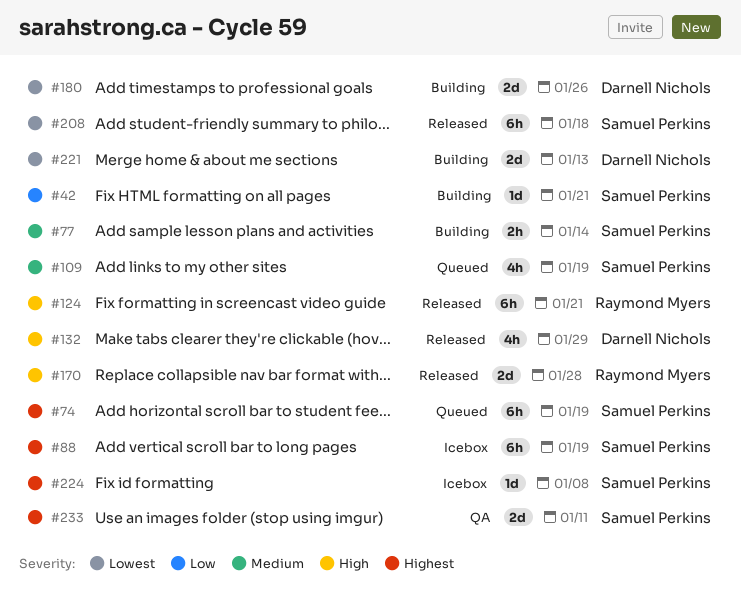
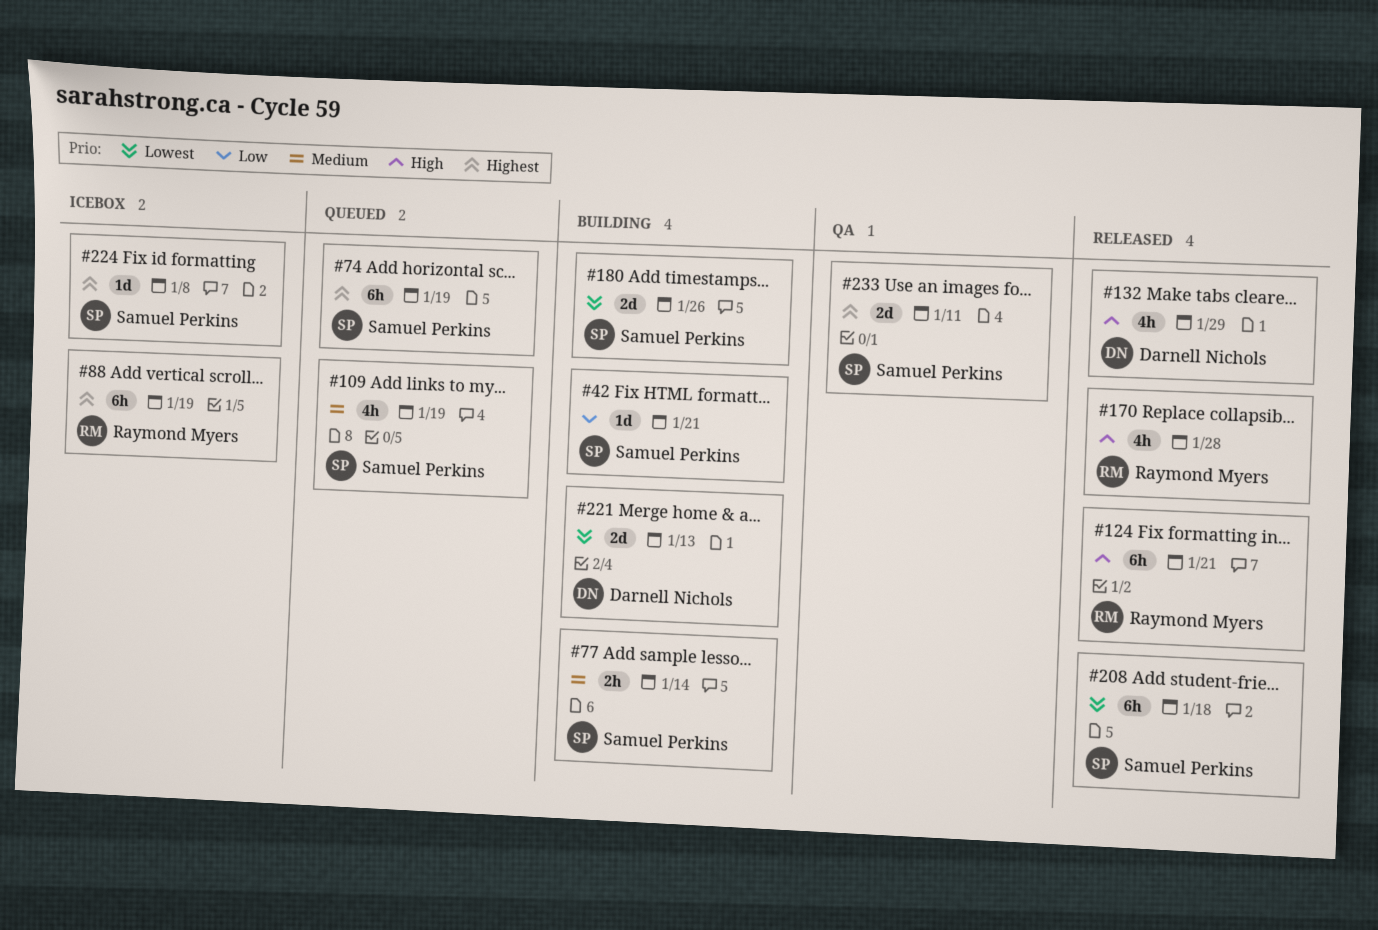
#88, owner: Samuel Perkins -> Raymond Myers
#170, estimate: 2d -> 4h
#180, owner: Darnell Nichols -> Samuel Perkins

